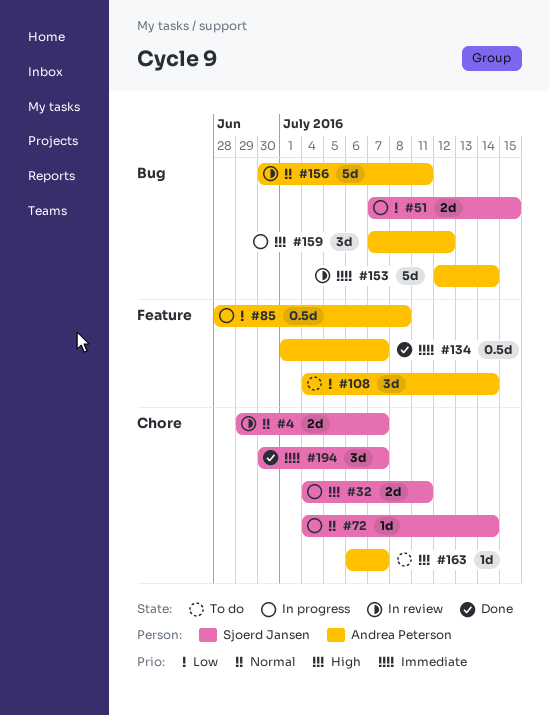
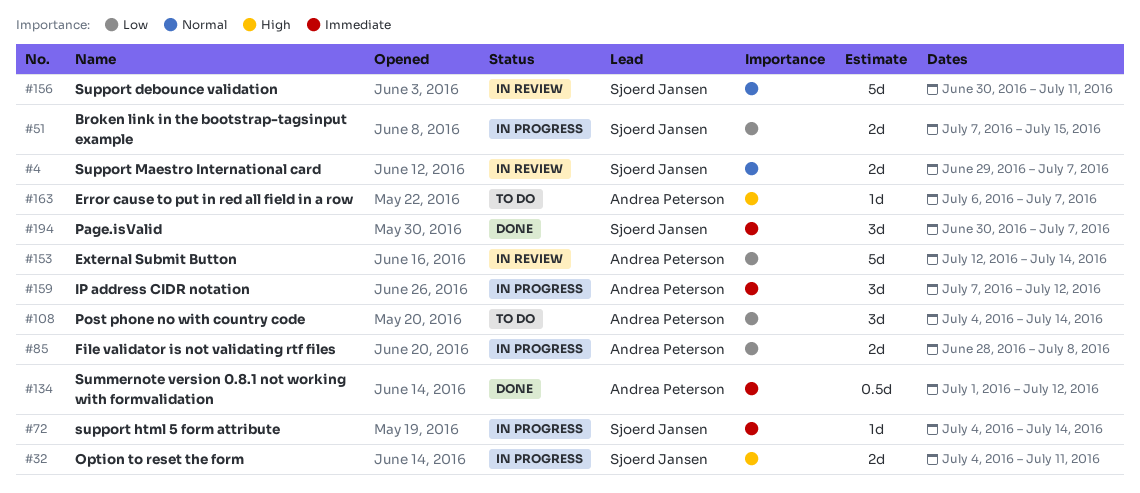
#72, priority: Normal -> Immediate
#85, estimate: 0.5d -> 2d
#134, due: Jul 7 -> Jul 12
#153, priority: Immediate -> Low
#156, owner: Andrea Peterson -> Sjoerd Jansen
#159, priority: High -> Immediate

